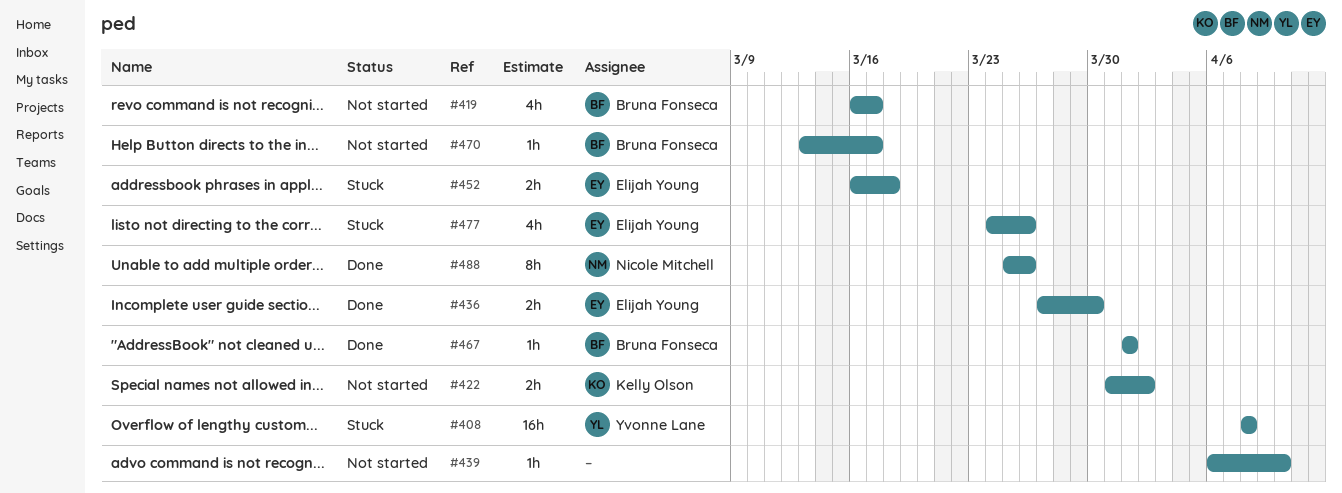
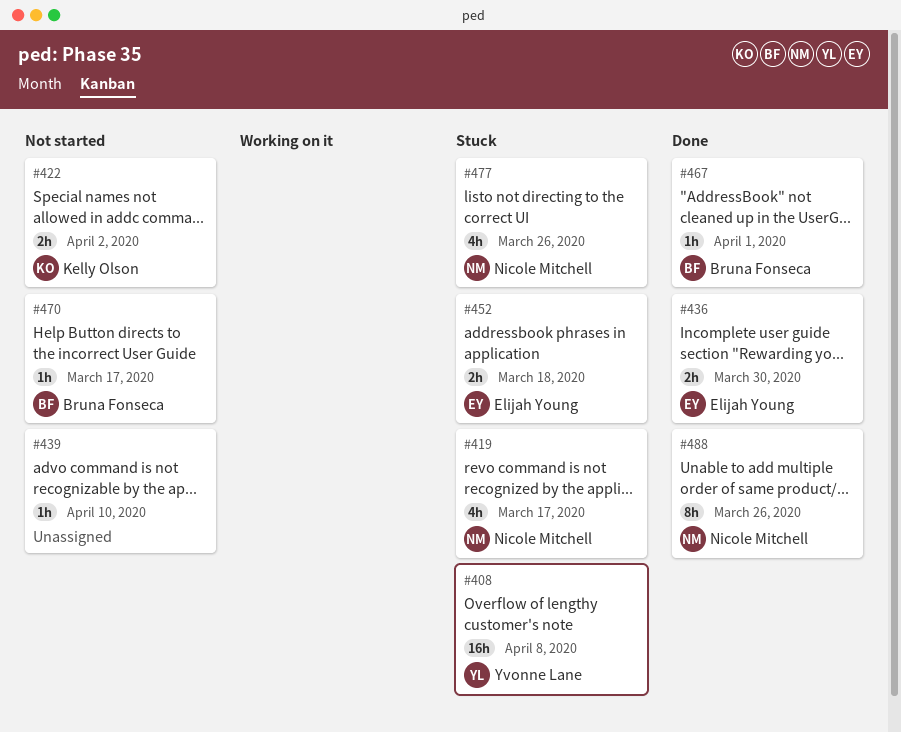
#419, status: Not started -> Stuck
#419, owner: Bruna Fonseca -> Nicole Mitchell
#477, owner: Elijah Young -> Nicole Mitchell

